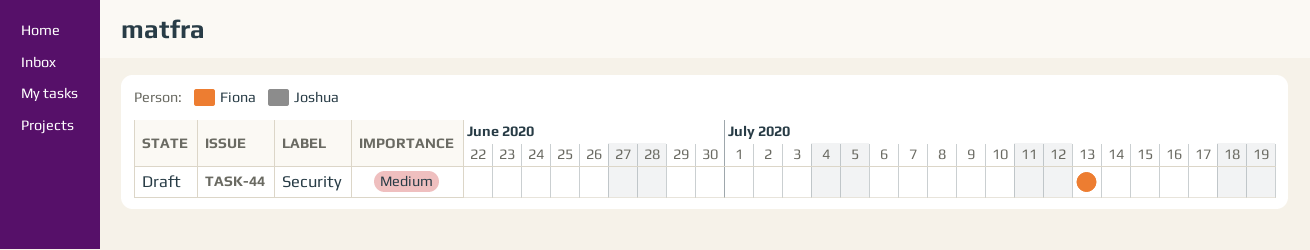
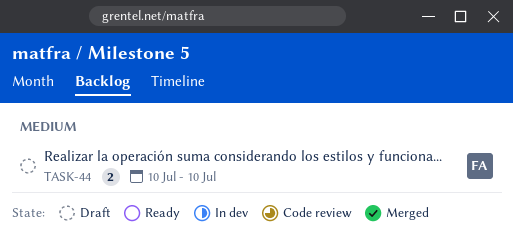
TASK-44, start: Jul 13 -> Jul 10
TASK-44, due: Jul 13 -> Jul 10

